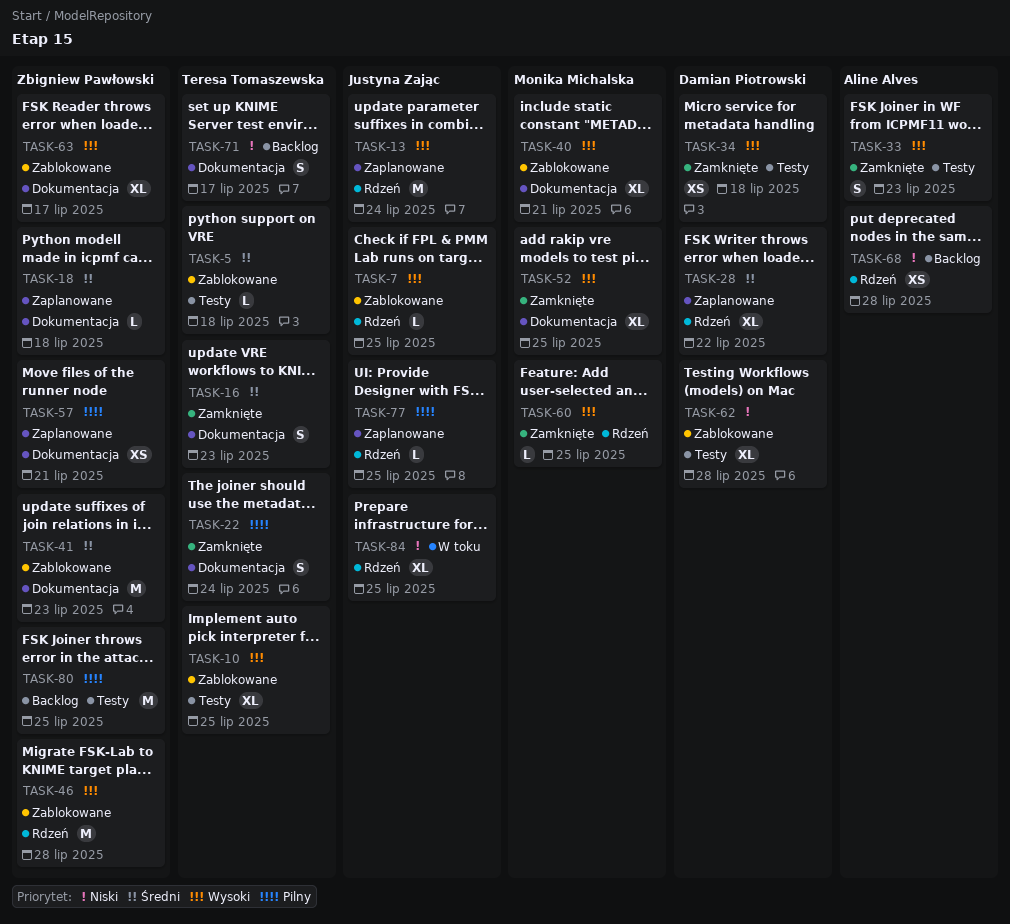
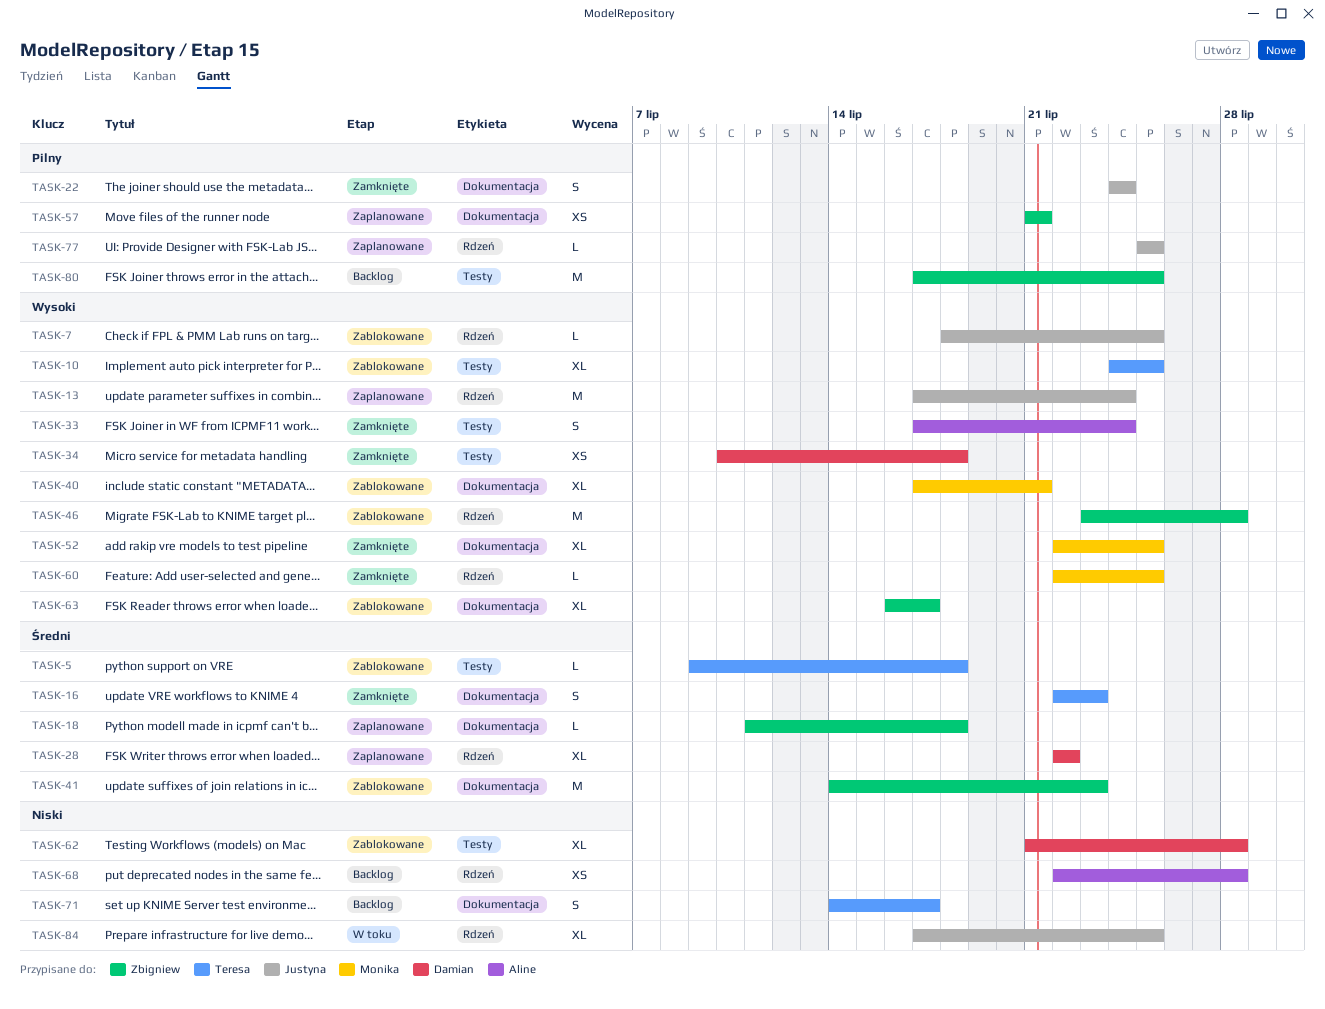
TASK-22, owner: Teresa Tomaszewska -> Justyna Zając
TASK-33, due: Jul 23 -> Jul 24

